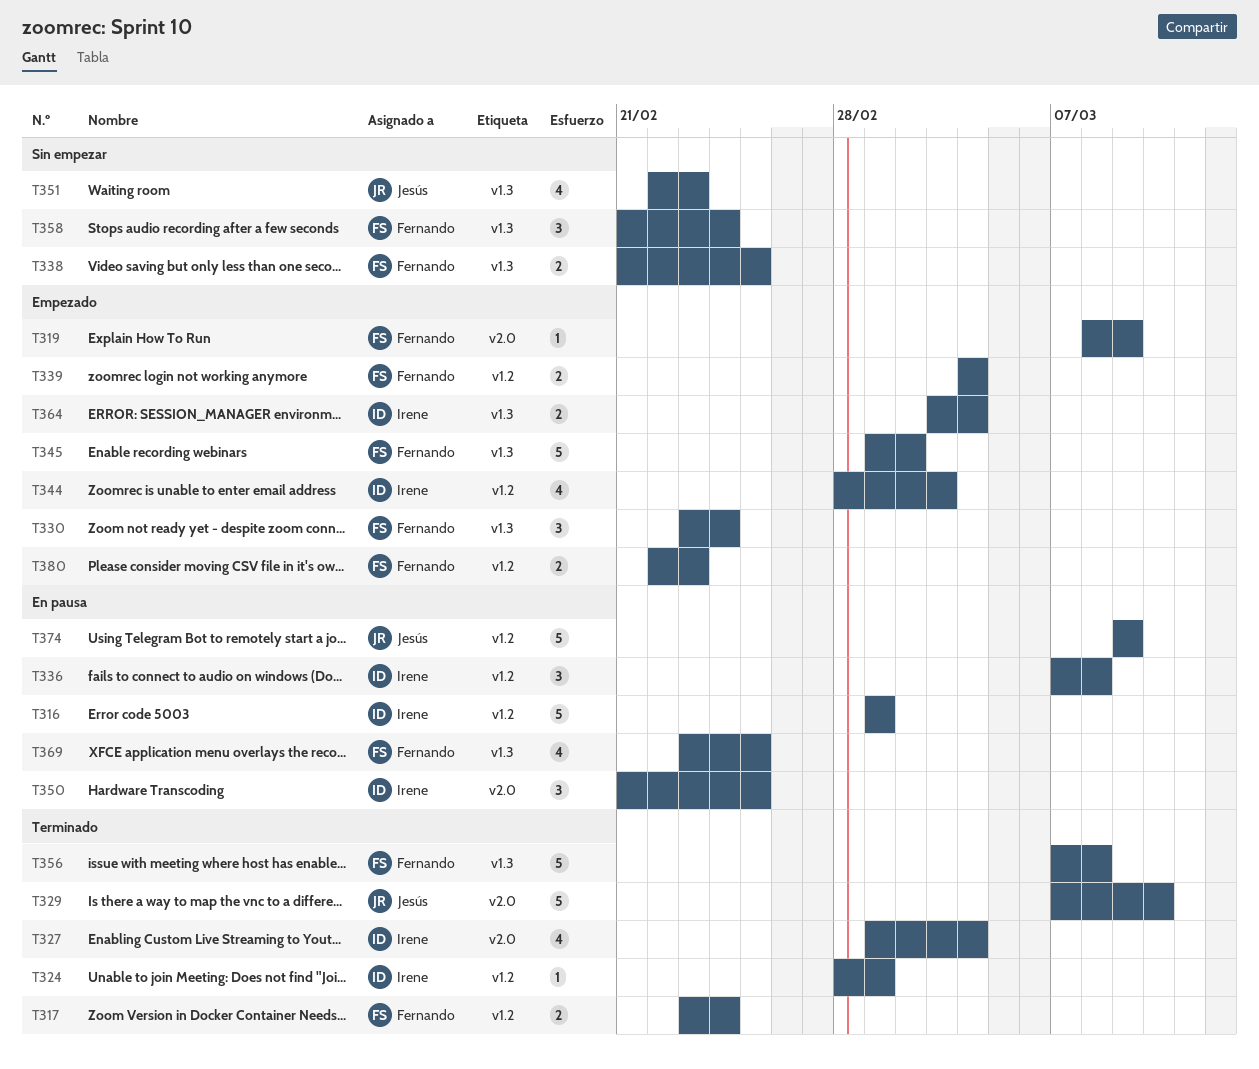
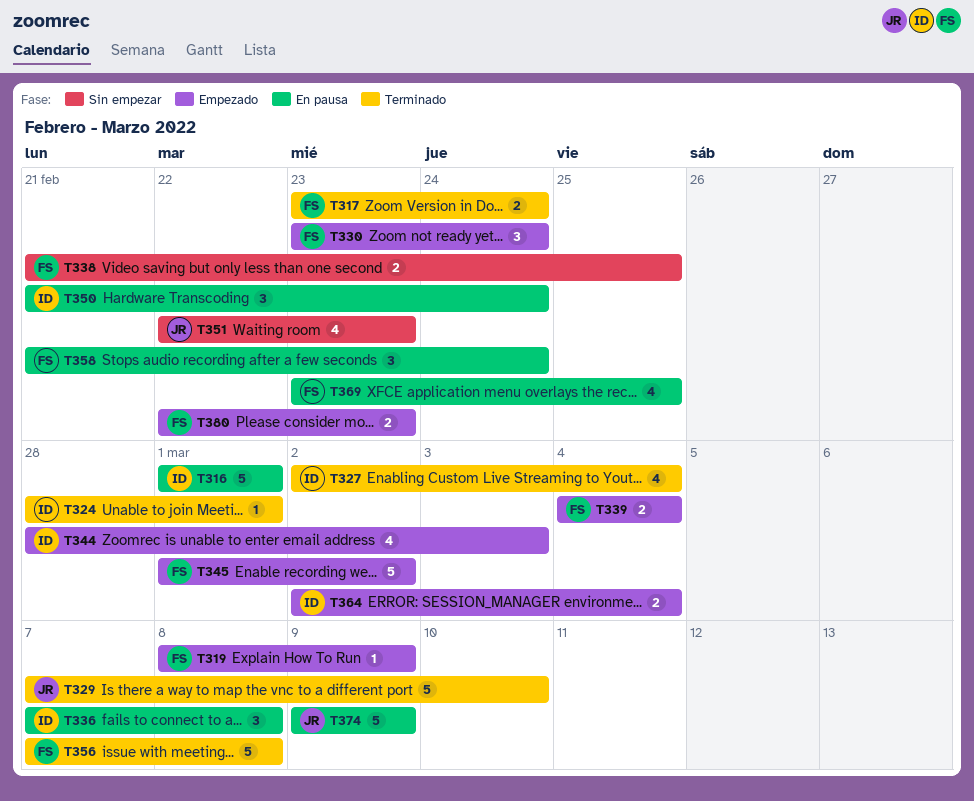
T327, start: Mar 1 -> Mar 2
T350, due: Feb 25 -> Feb 24
T358, status: Sin empezar -> En pausa
T364, start: Mar 3 -> Mar 2

